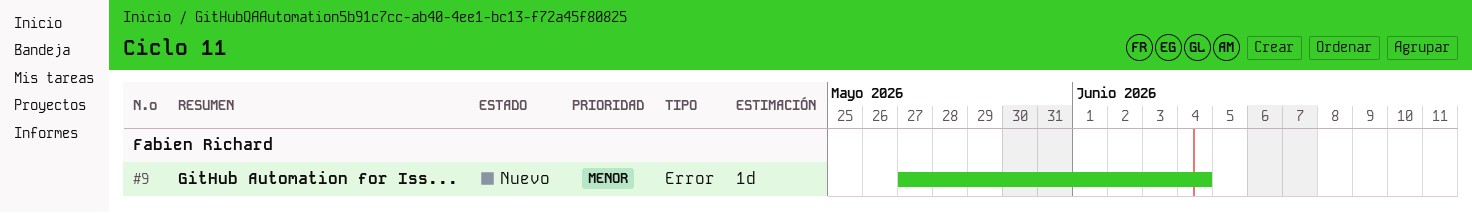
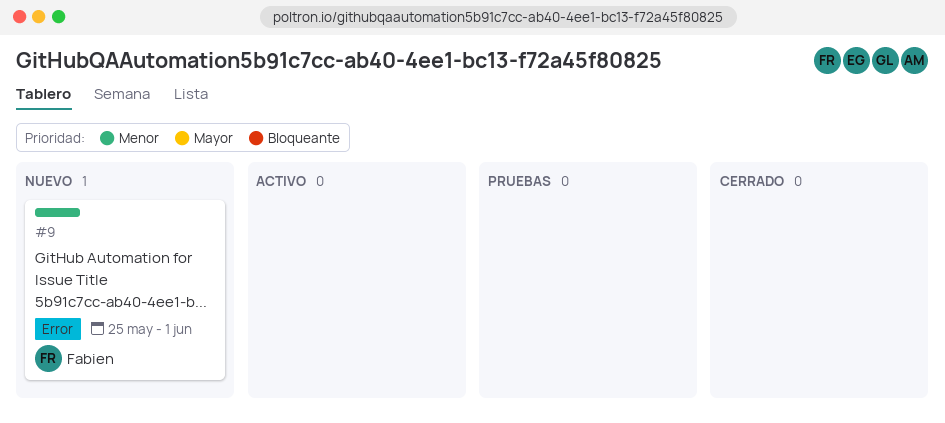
#9, start: May 27 -> May 25
#9, due: Jun 4 -> Jun 1

